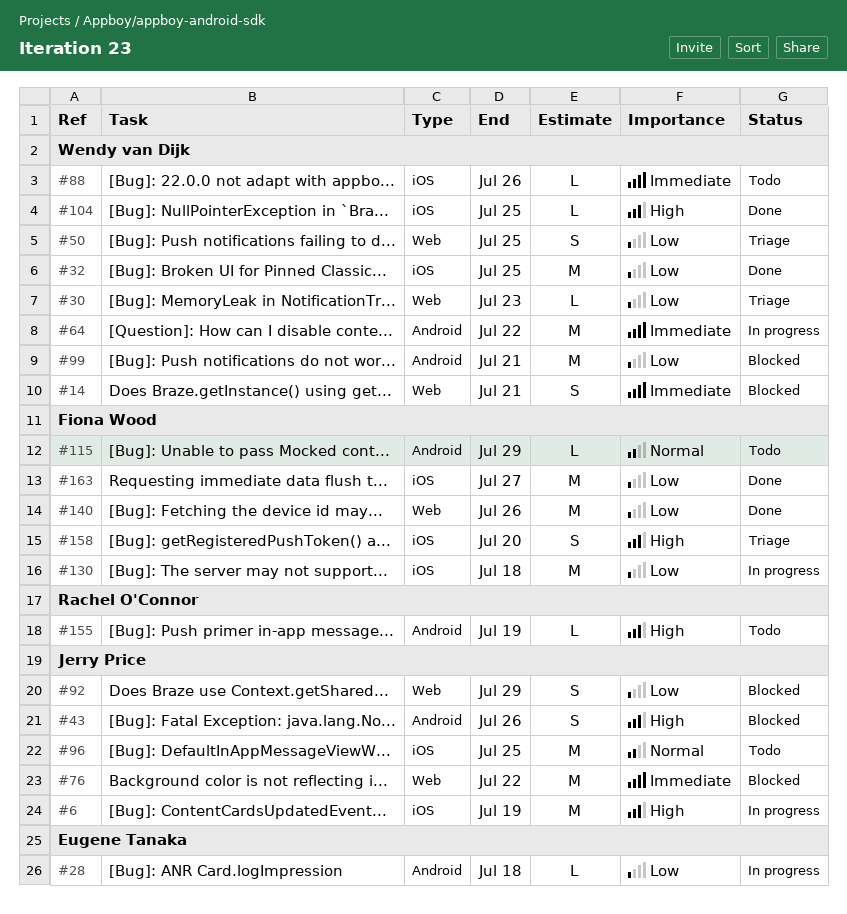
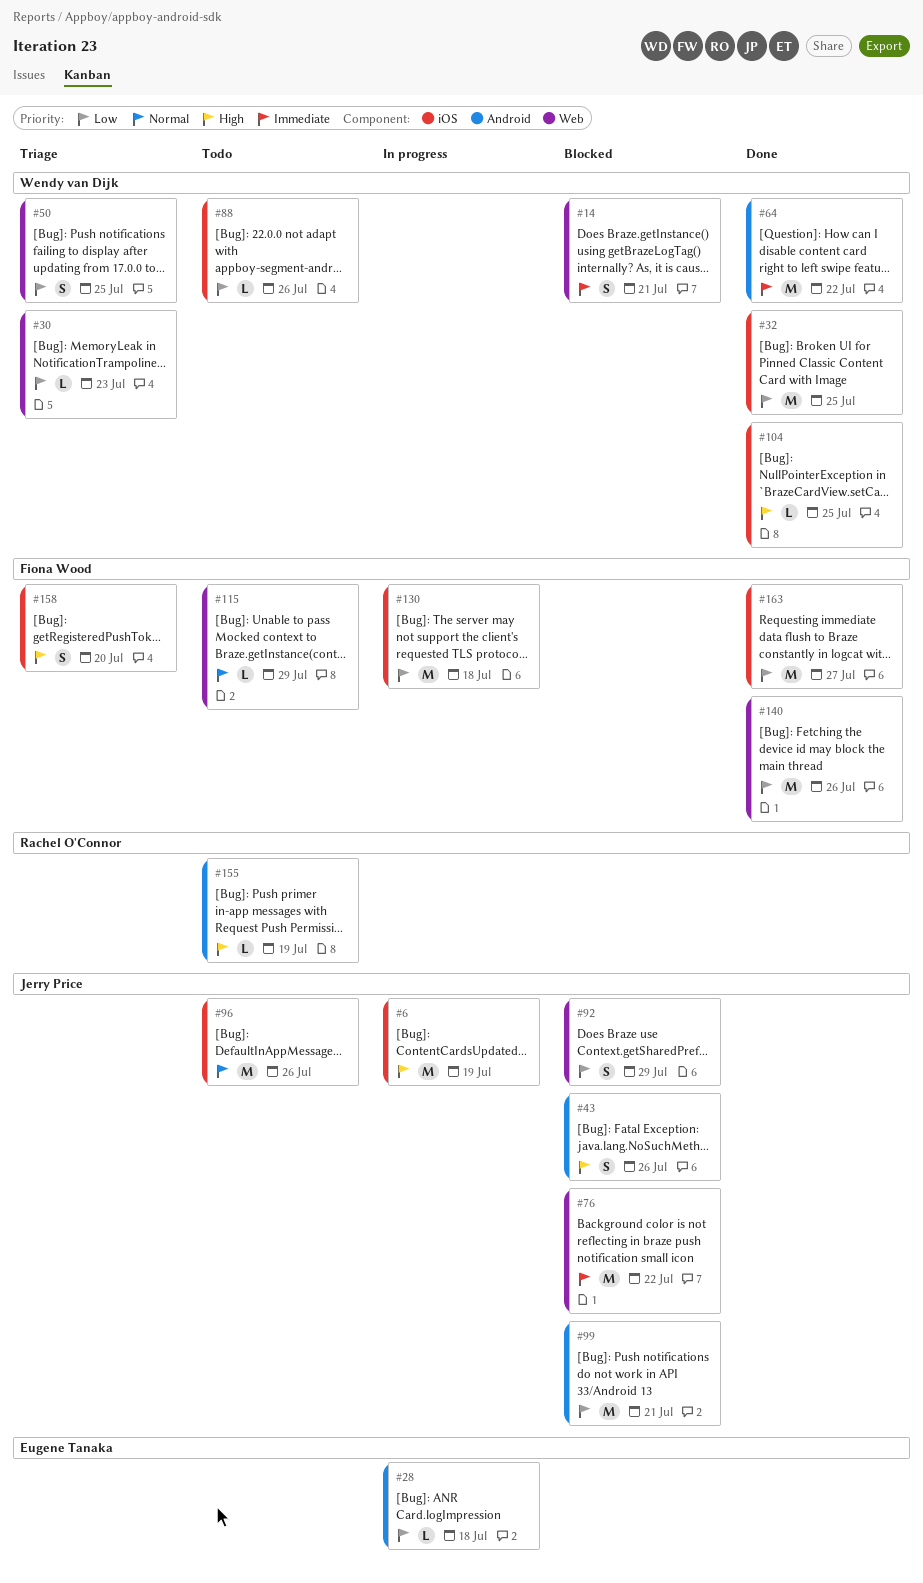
#64, status: In progress -> Done
#88, priority: Immediate -> Low
#96, due: Jul 25 -> Jul 26
#99, owner: Wendy van Dijk -> Jerry Price
#115, label: Android -> Web

